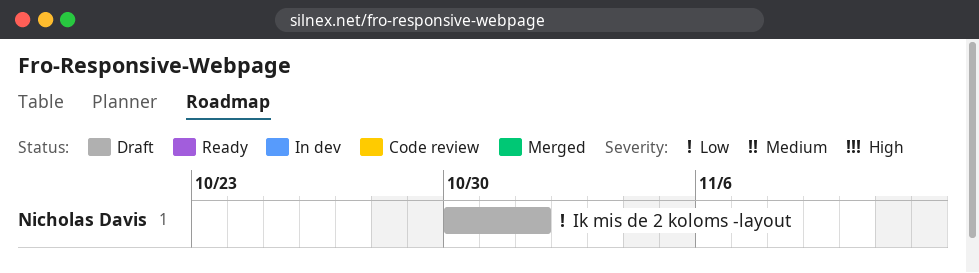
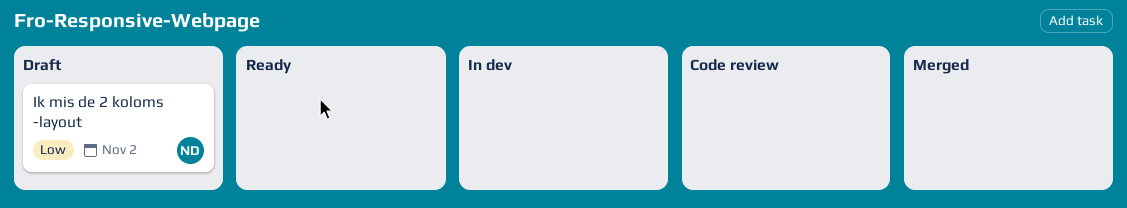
Ik mis de 2 koloms -layout, due: Nov 1 -> Nov 2

